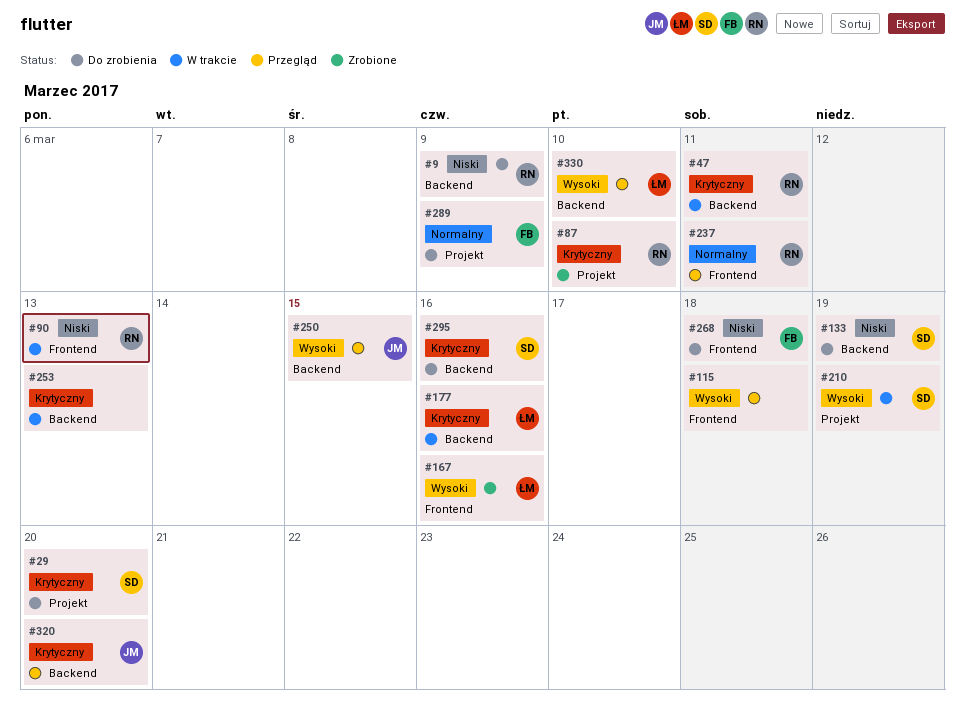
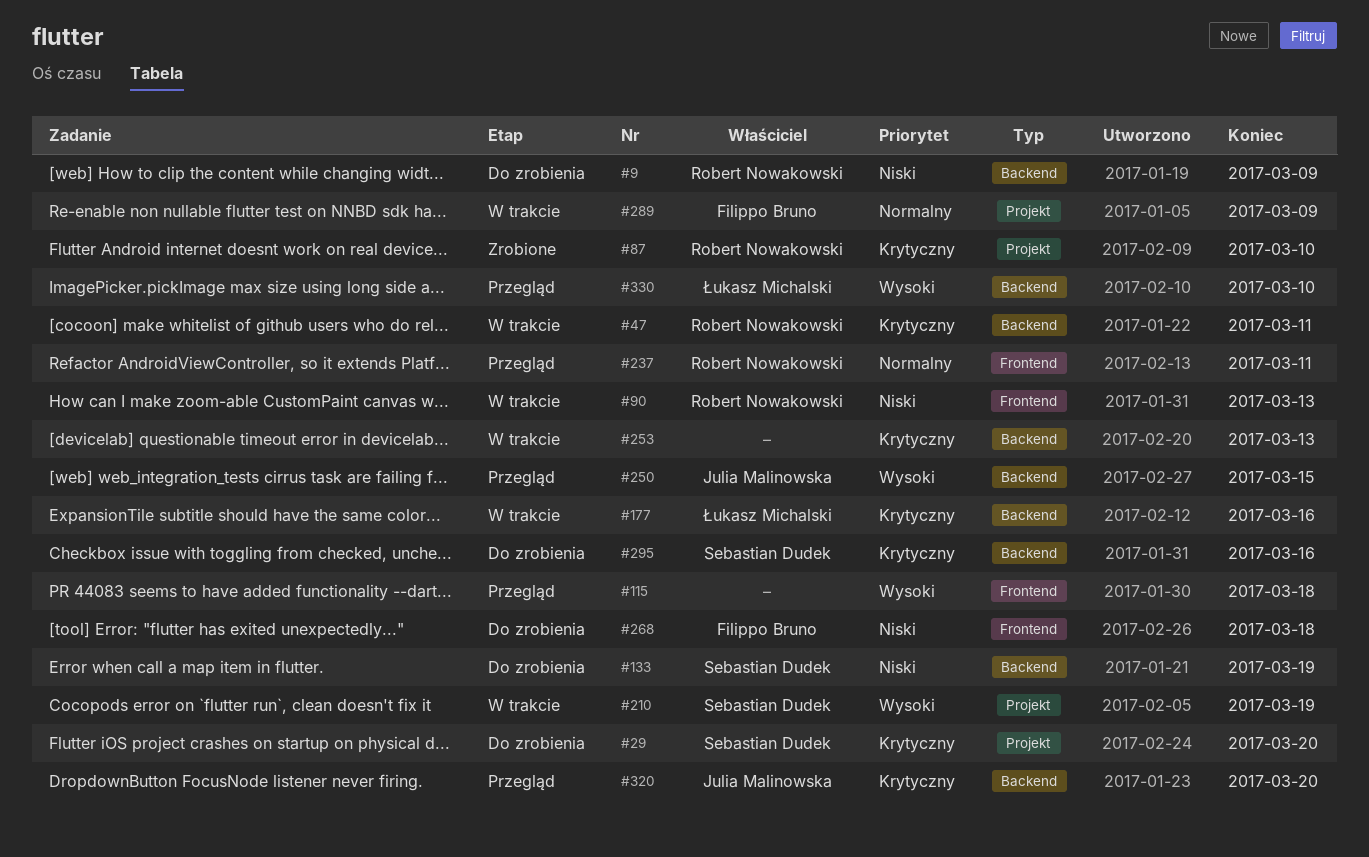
#167: present -> none
#289, status: Do zrobienia -> W trakcie

